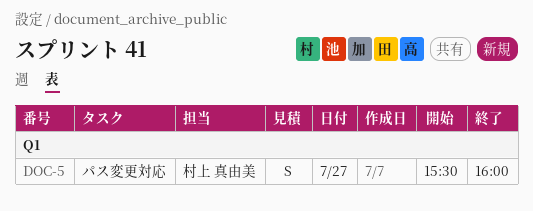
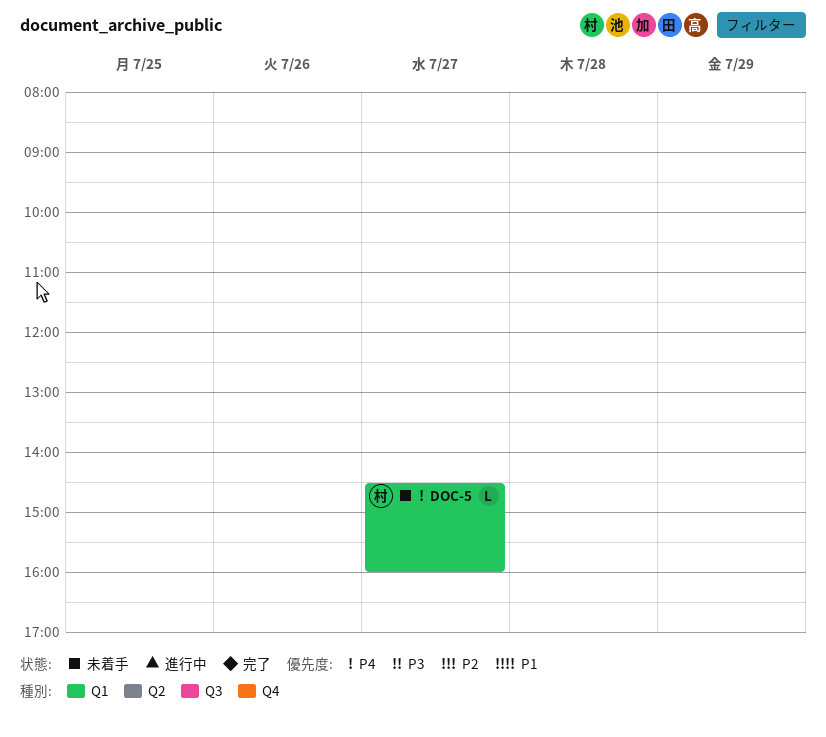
DOC-5, estimate: S -> L
DOC-5, begins: 15:30 -> 14:30

